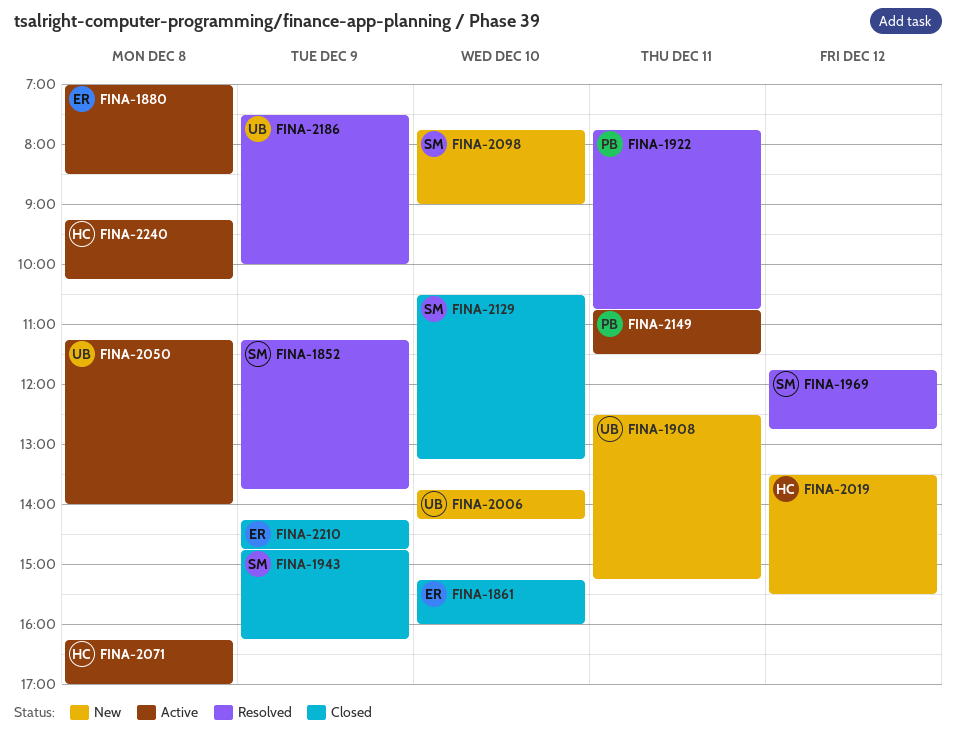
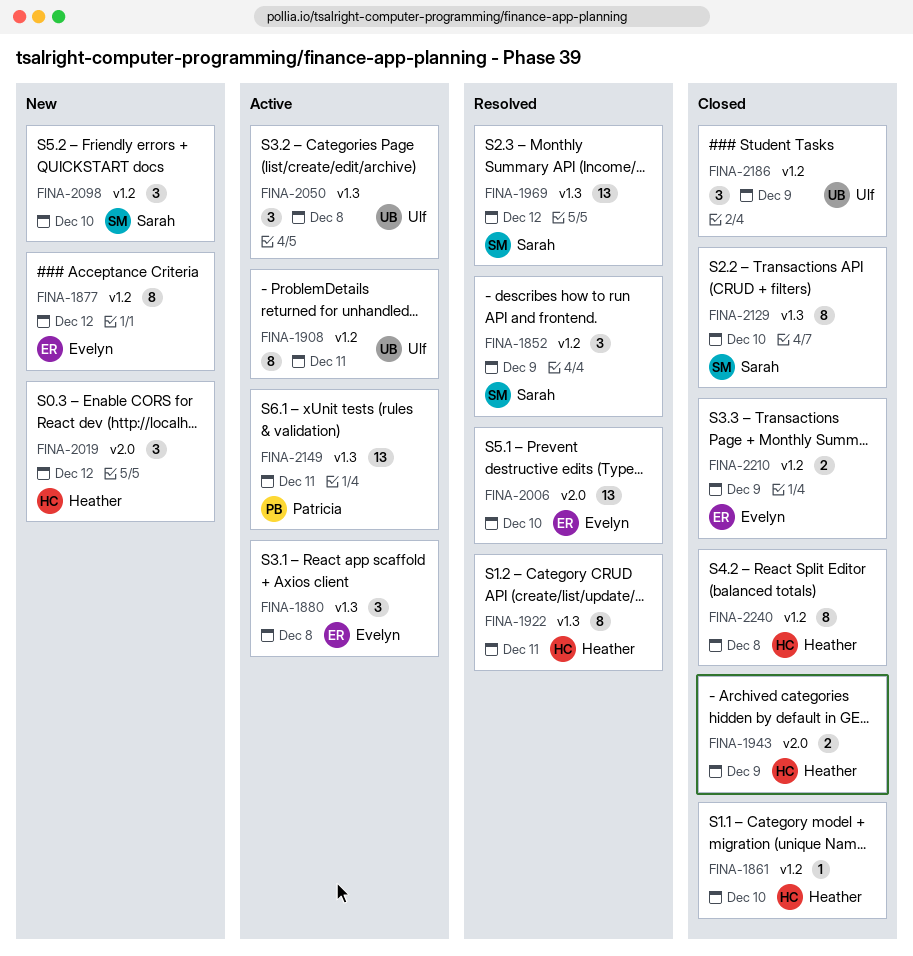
FINA-1861, owner: Evelyn -> Heather
FINA-1877: none -> present
FINA-1908, status: New -> Active
FINA-1922, owner: Patricia -> Heather
FINA-1943, owner: Sarah -> Heather
FINA-2006, status: New -> Resolved
FINA-2006, owner: Ulf -> Evelyn
FINA-2071: present -> none
FINA-2186, status: Resolved -> Closed
FINA-2240, status: Active -> Closed

